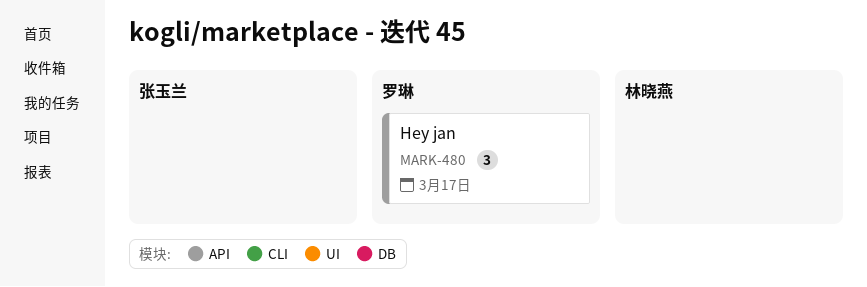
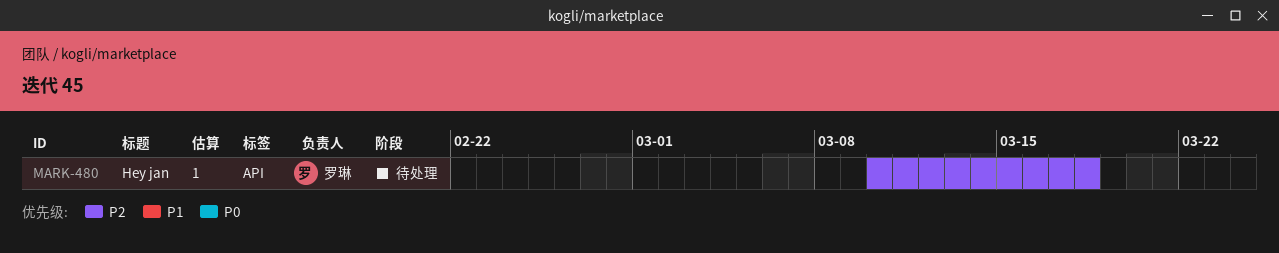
MARK-480, estimate: 3 -> 1
MARK-480, due: Mar 17 -> Mar 18

